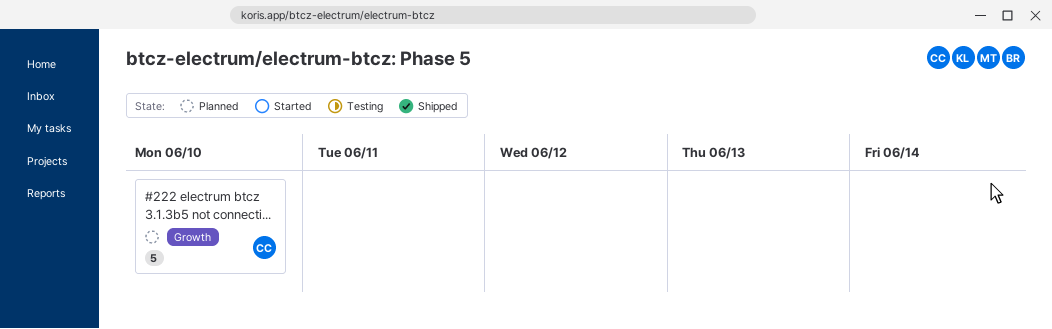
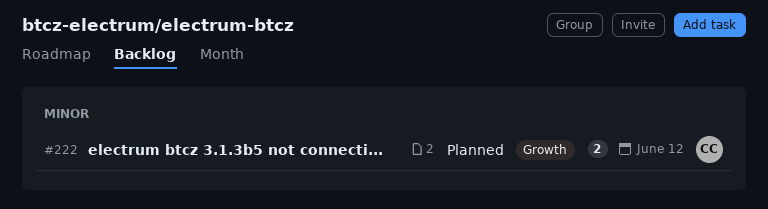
#222, estimate: 5 -> 2
#222, due: Jun 10 -> Jun 12

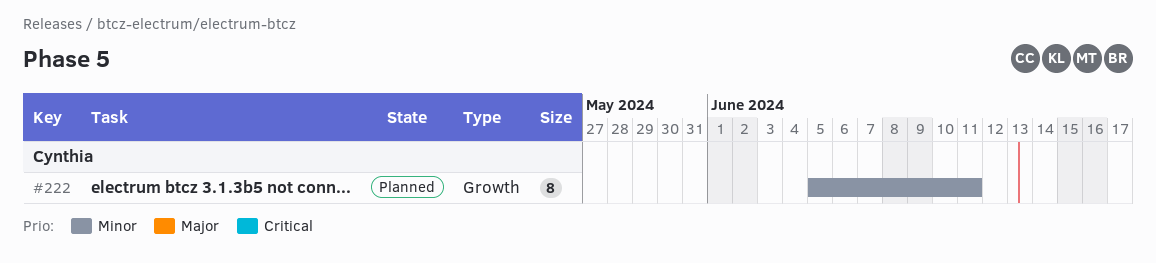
#222, estimate: 2 -> 8
#222, due: Jun 12 -> Jun 11

